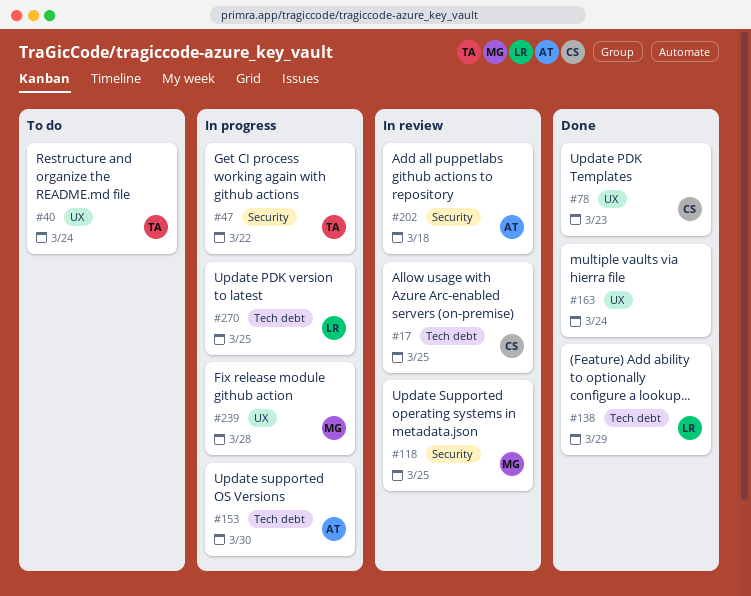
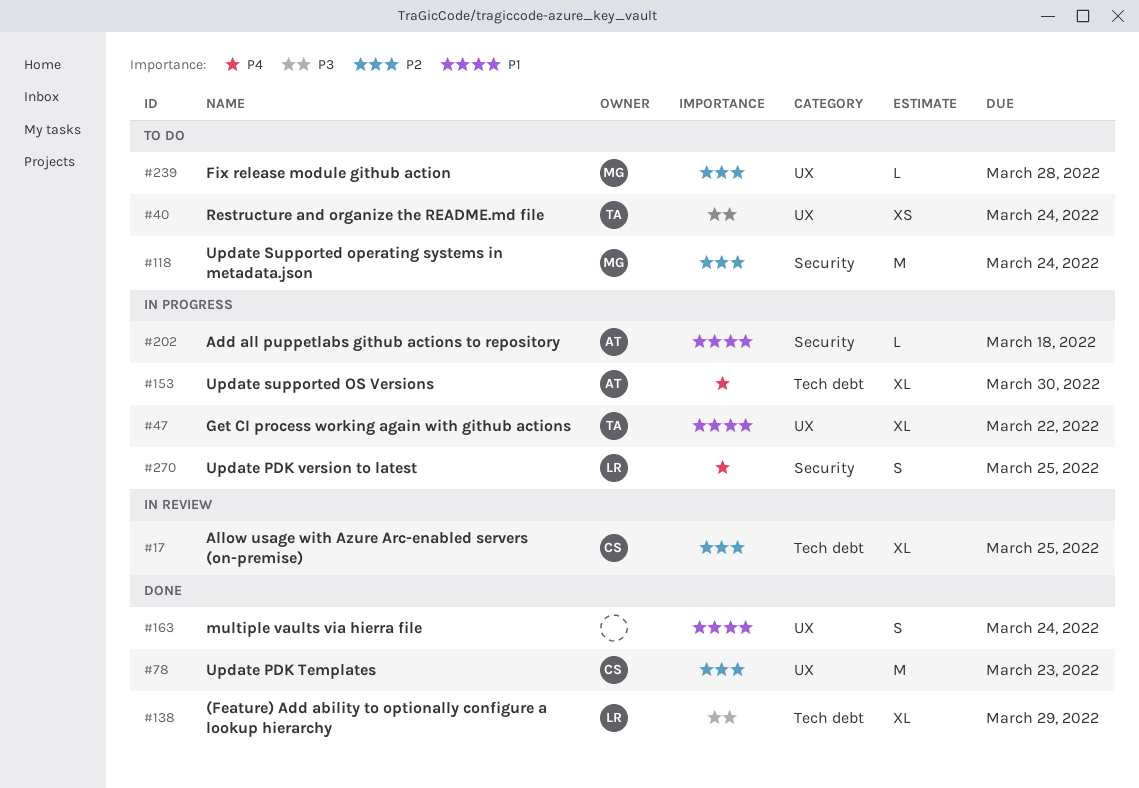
#47, label: Security -> UX
#118, status: In review -> To do
#118, due: Mar 25 -> Mar 24
#202, status: In review -> In progress
#239, status: In progress -> To do
#270, label: Tech debt -> Security

